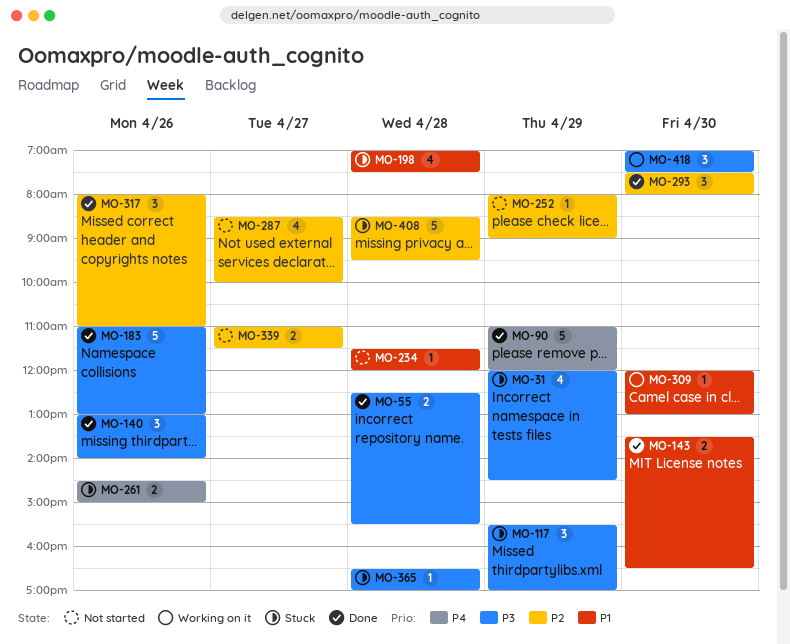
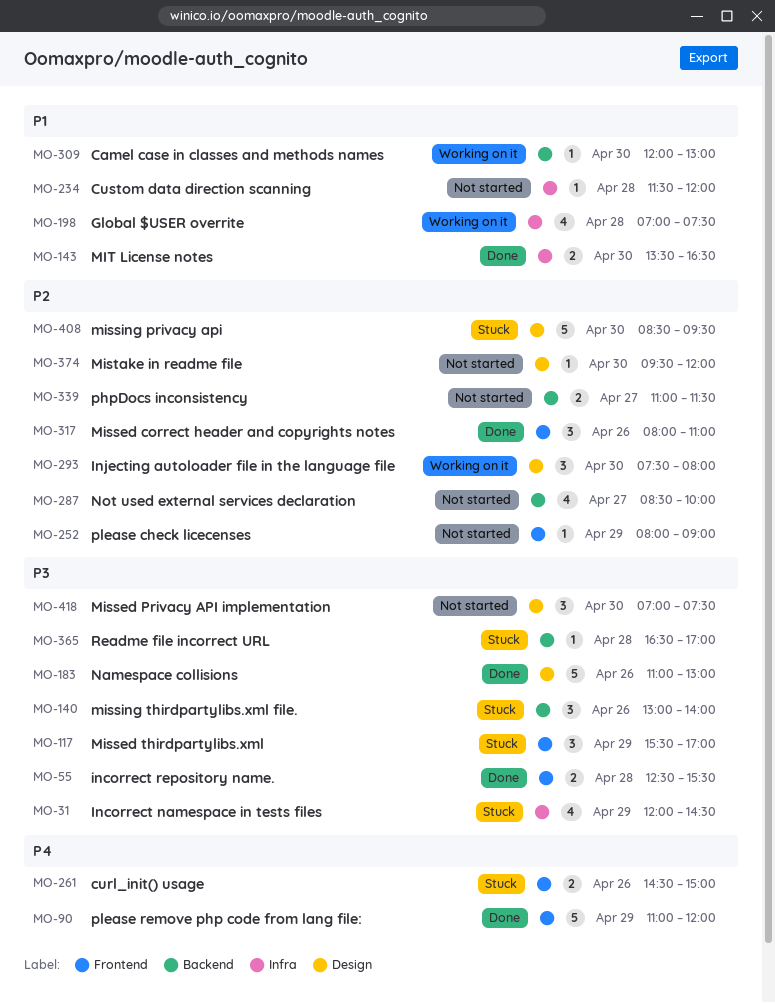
MO-140, status: Done -> Stuck
MO-198, status: Stuck -> Working on it
MO-293, status: Done -> Working on it
MO-374: none -> present
MO-408, day: Apr 28 -> Apr 30
MO-418, status: Working on it -> Not started

